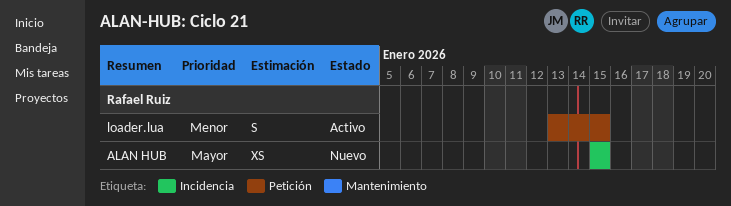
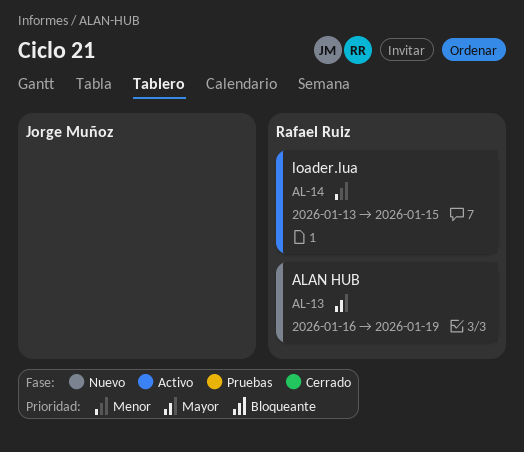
ALAN HUB, start: Jan 15 -> Jan 16
ALAN HUB, due: Jan 15 -> Jan 19

